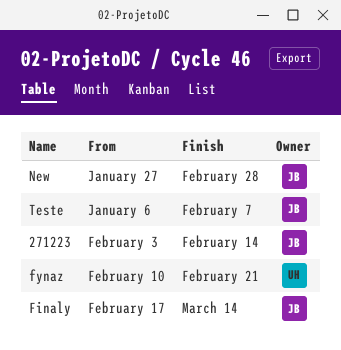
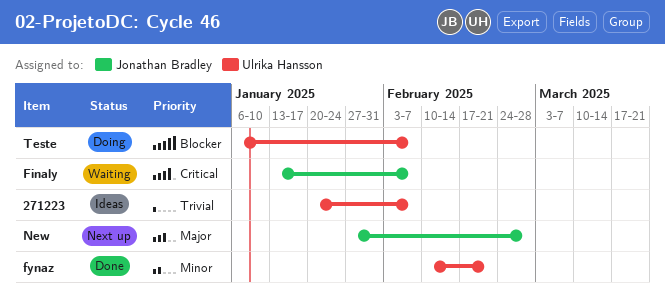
271223, owner: Jonathan Bradley -> Ulrika Hansson
271223, start: Feb 3 -> Jan 20
271223, due: Feb 14 -> Feb 7
Finaly, start: Feb 17 -> Jan 13
Finaly, due: Mar 14 -> Feb 7
Teste, owner: Jonathan Bradley -> Ulrika Hansson

